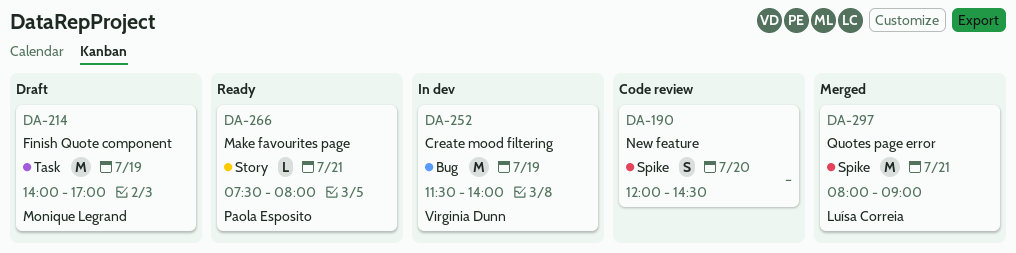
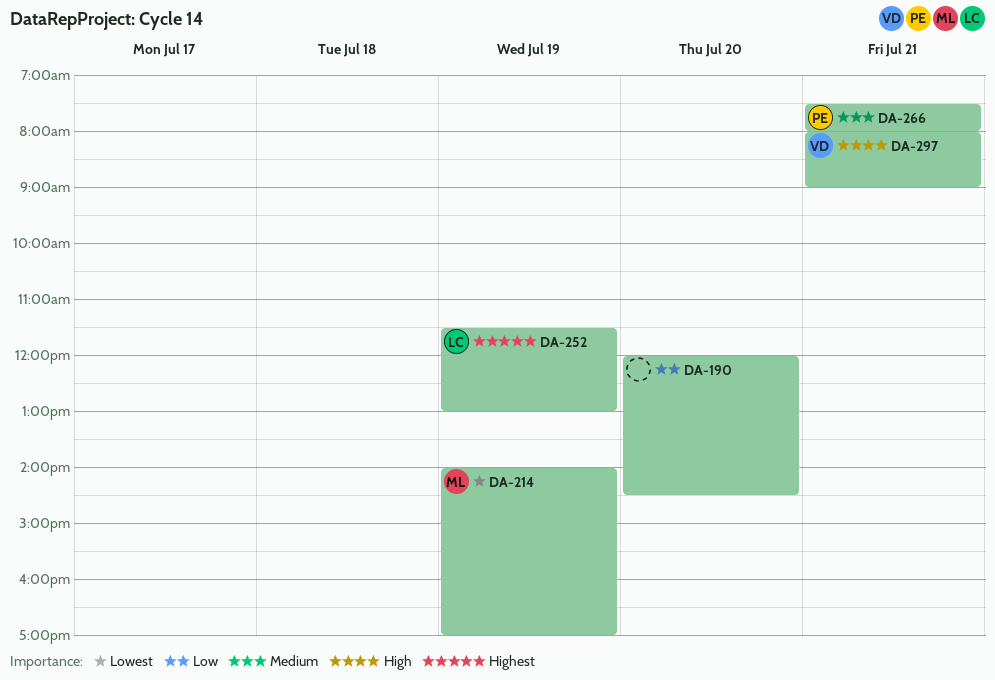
DA-252, owner: Virginia Dunn -> Luísa Correia
DA-252, ends: 14:00 -> 13:00
DA-297, owner: Luísa Correia -> Virginia Dunn

